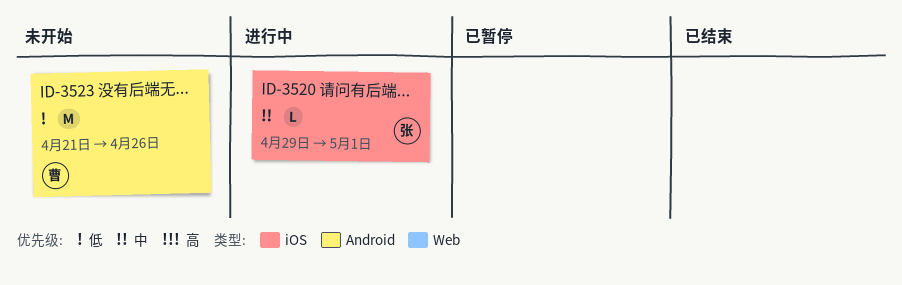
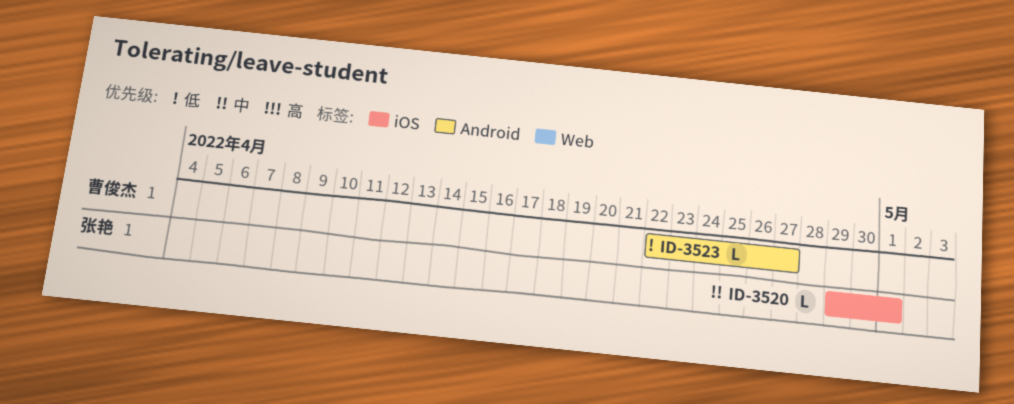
ID-3523, estimate: M -> L
ID-3523, start: Apr 21 -> Apr 22
ID-3523, due: Apr 26 -> Apr 27

